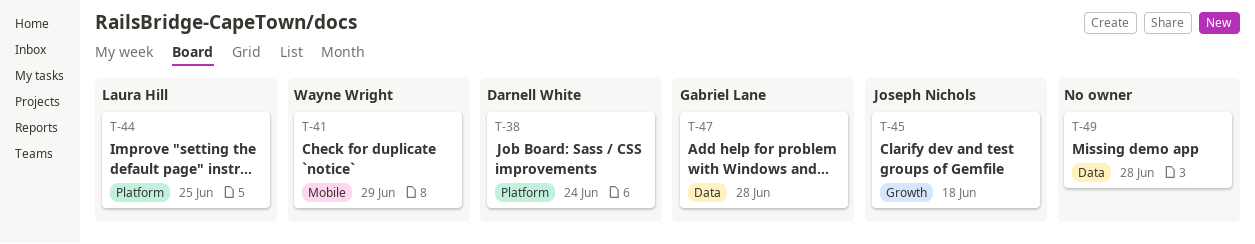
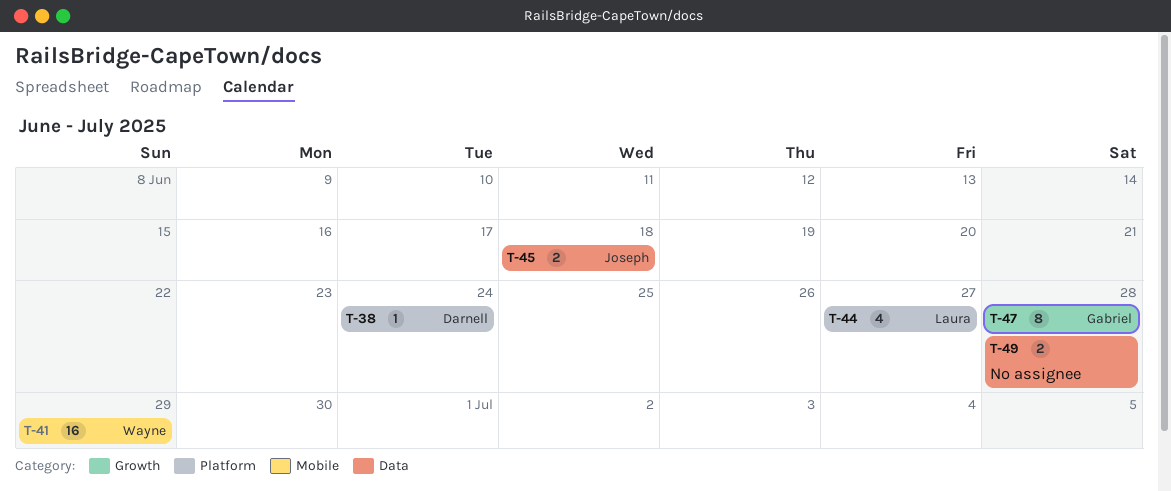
T-44, due: Jun 25 -> Jun 27
T-45, label: Growth -> Data
T-47, label: Data -> Growth

